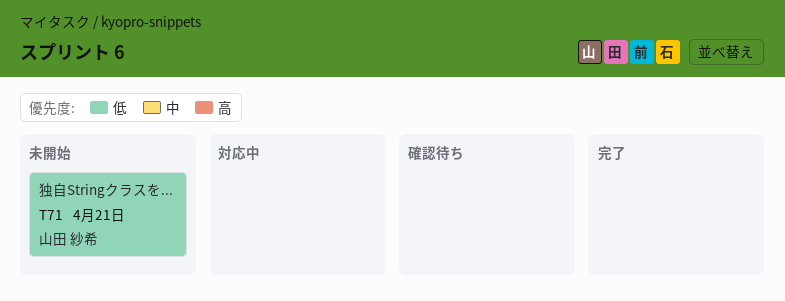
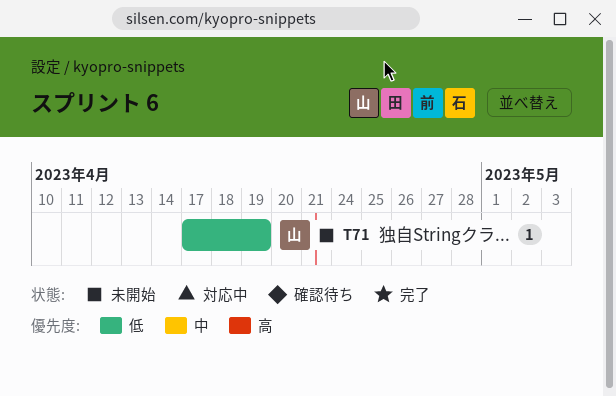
T71, due: Apr 21 -> Apr 19

